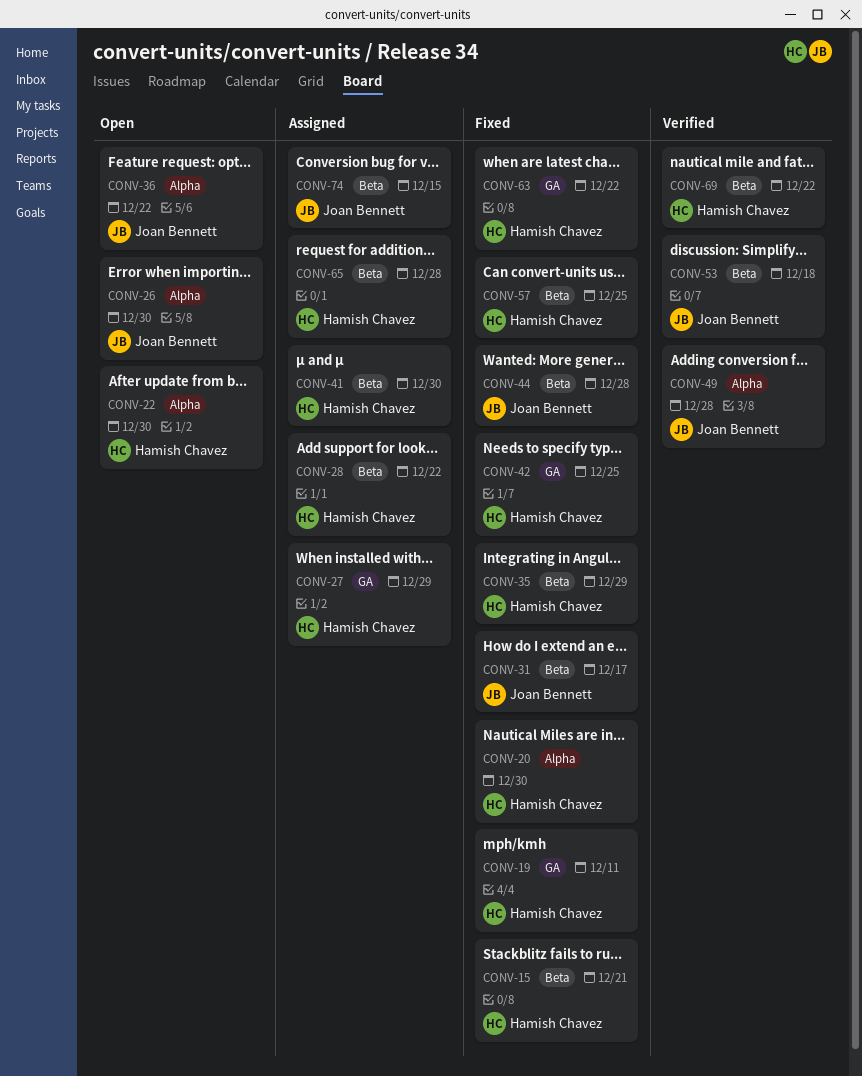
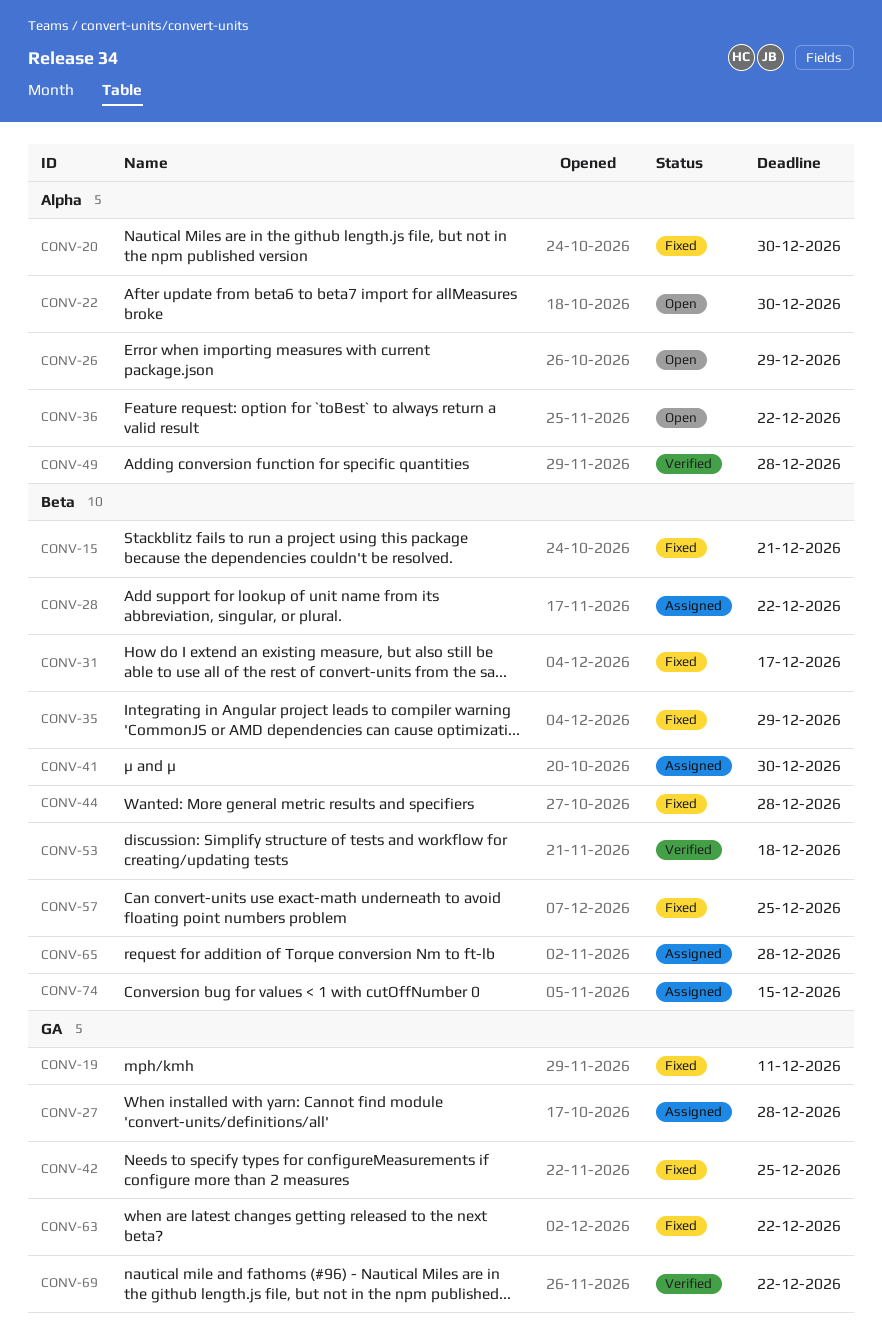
CONV-26, due: Dec 30 -> Dec 29
CONV-27, due: Dec 29 -> Dec 28
CONV-69, label: Beta -> GA

